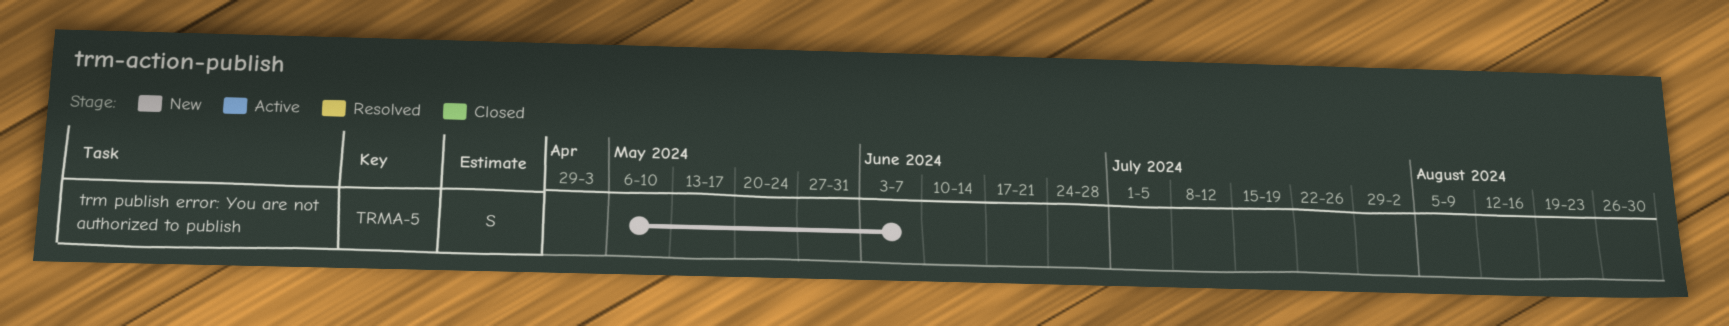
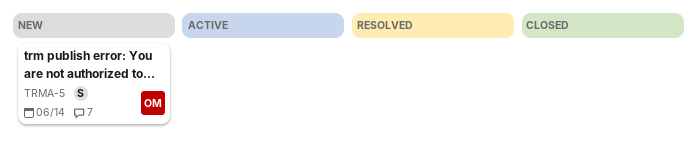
TRMA-5, due: Jun 7 -> Jun 14

